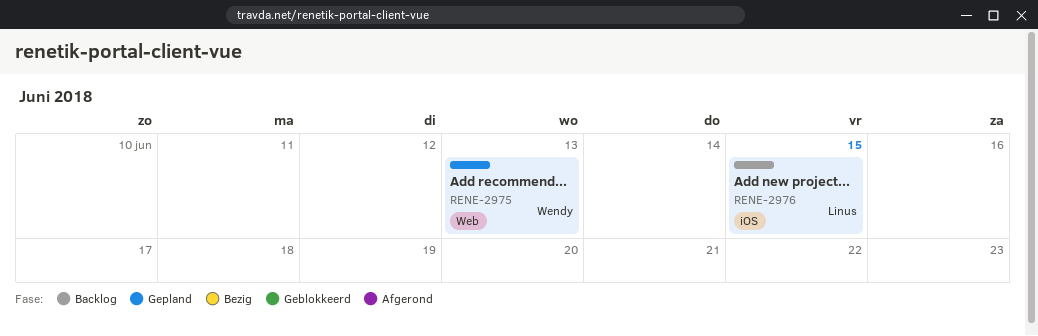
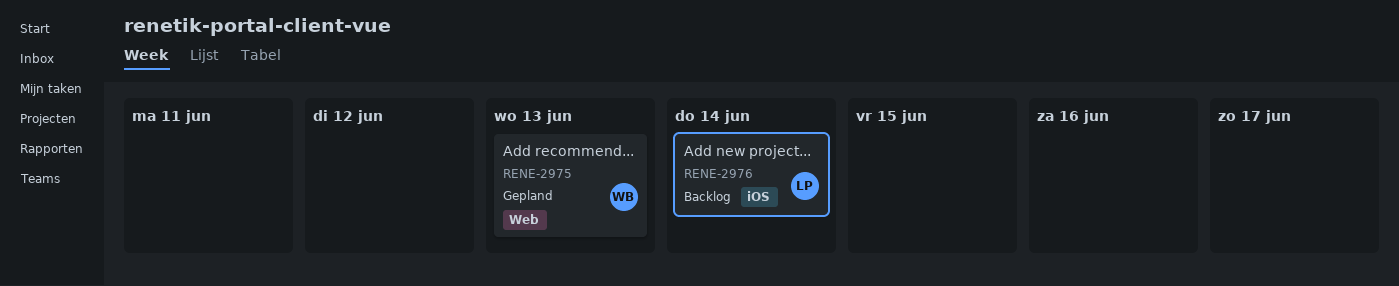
RENE-2976, due: Jun 15 -> Jun 14

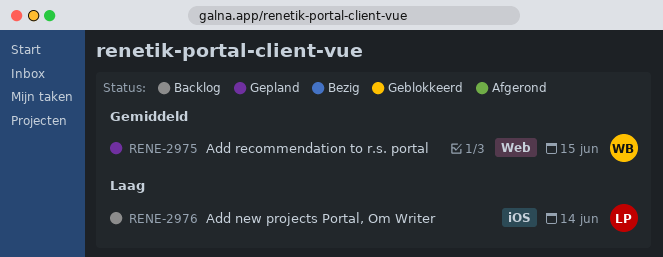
RENE-2975, due: Jun 13 -> Jun 15

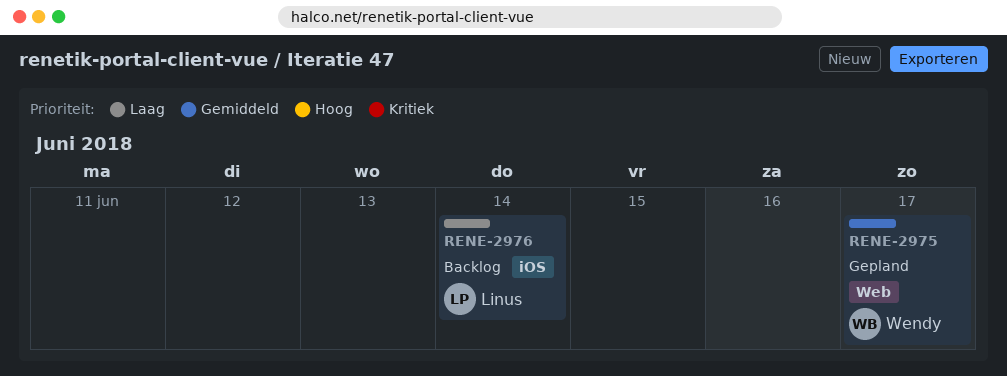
RENE-2975, due: Jun 15 -> Jun 17

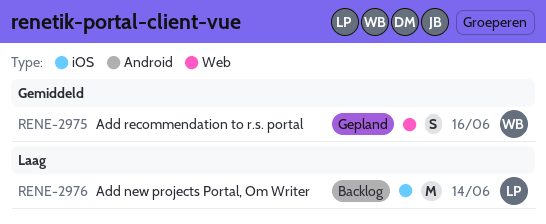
RENE-2975, due: Jun 17 -> Jun 16

